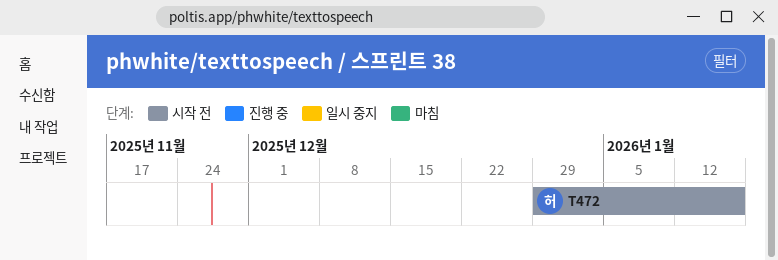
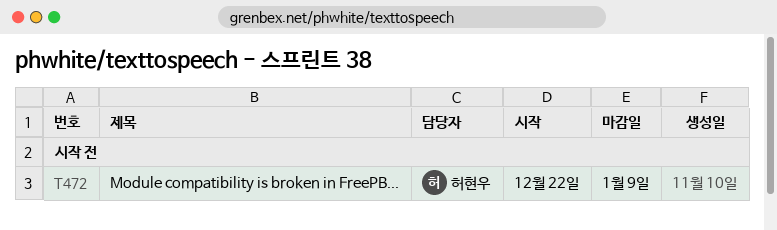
T472, start: Dec 29 -> Dec 22
T472, due: Jan 16 -> Jan 9

